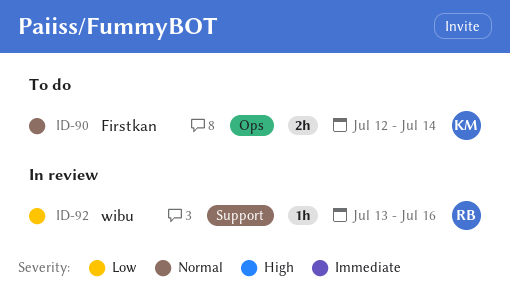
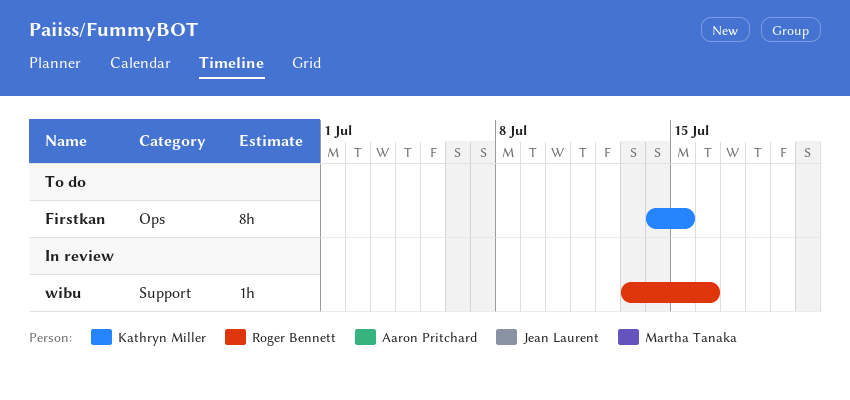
Firstkan, estimate: 2h -> 8h
Firstkan, start: Jul 12 -> Jul 14
Firstkan, due: Jul 14 -> Jul 15

